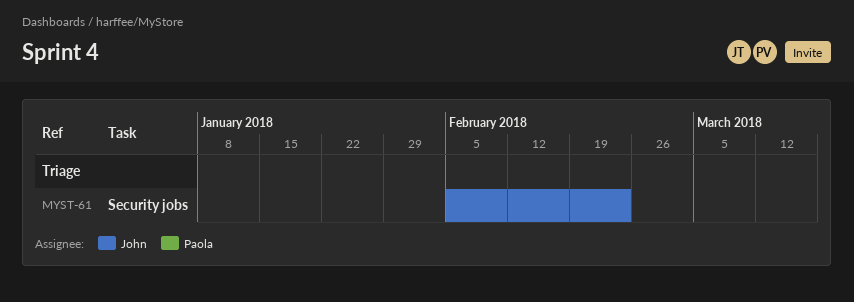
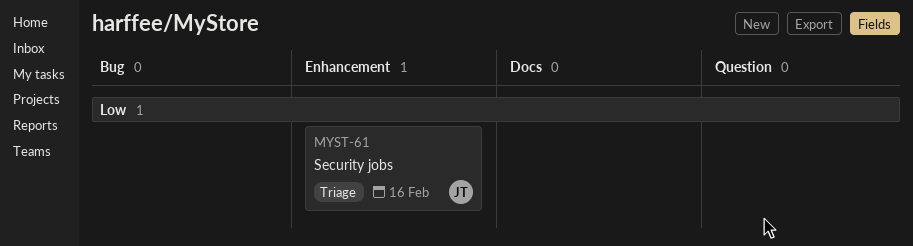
MYST-61, due: Feb 23 -> Feb 16

